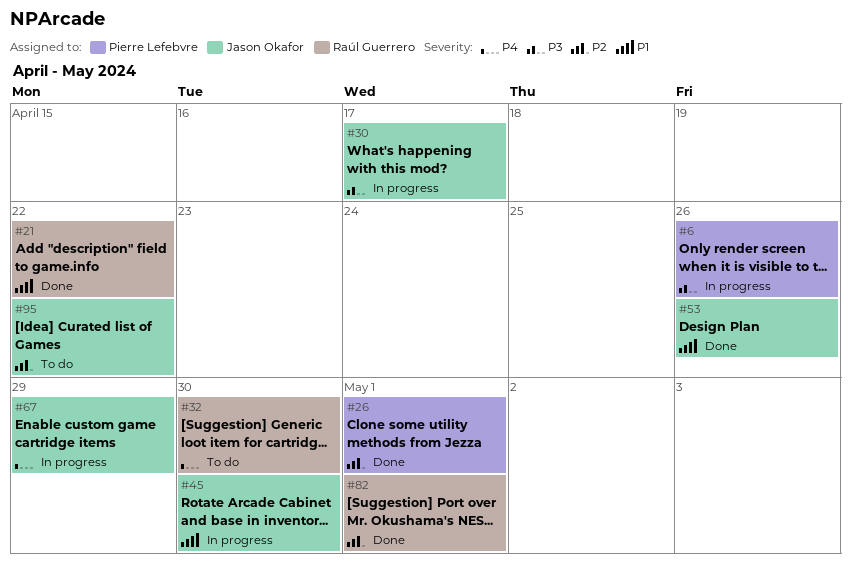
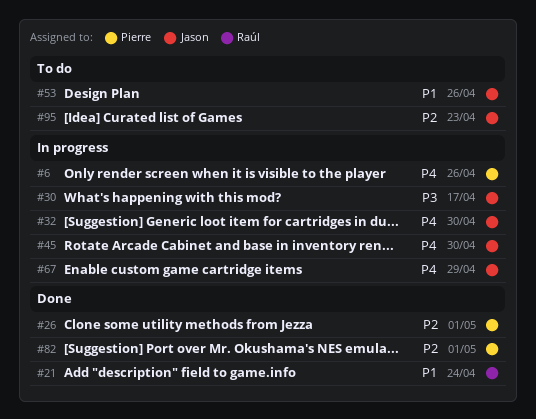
#6, priority: P3 -> P4
#21, due: Apr 22 -> Apr 24
#32, status: To do -> In progress
#32, owner: Raúl Guerrero -> Jason Okafor
#45, priority: P1 -> P4
#53, status: Done -> To do
#82, owner: Raúl Guerrero -> Pierre Lefebvre
#95, due: Apr 22 -> Apr 23

